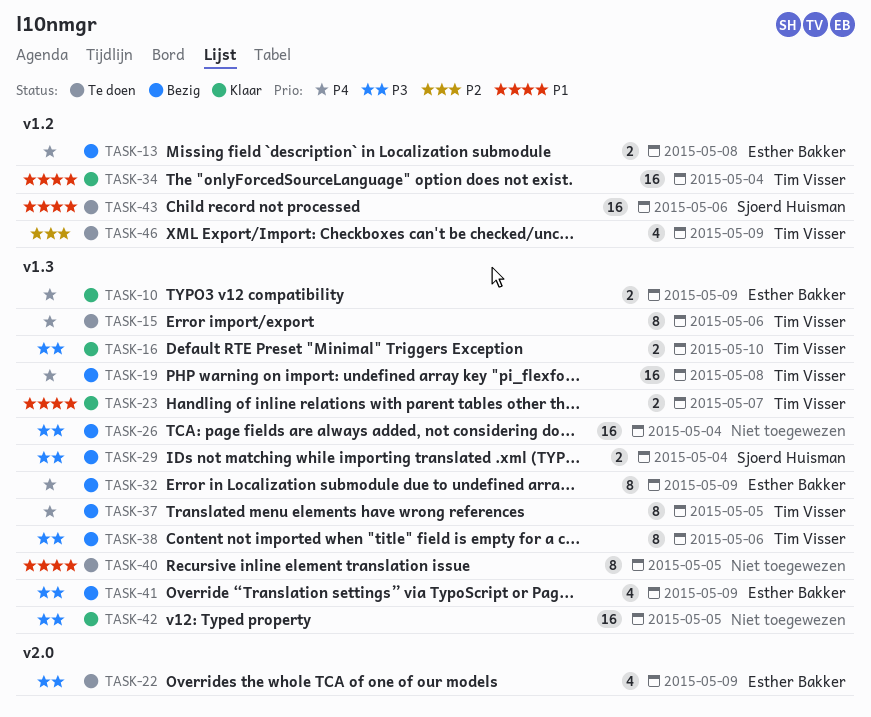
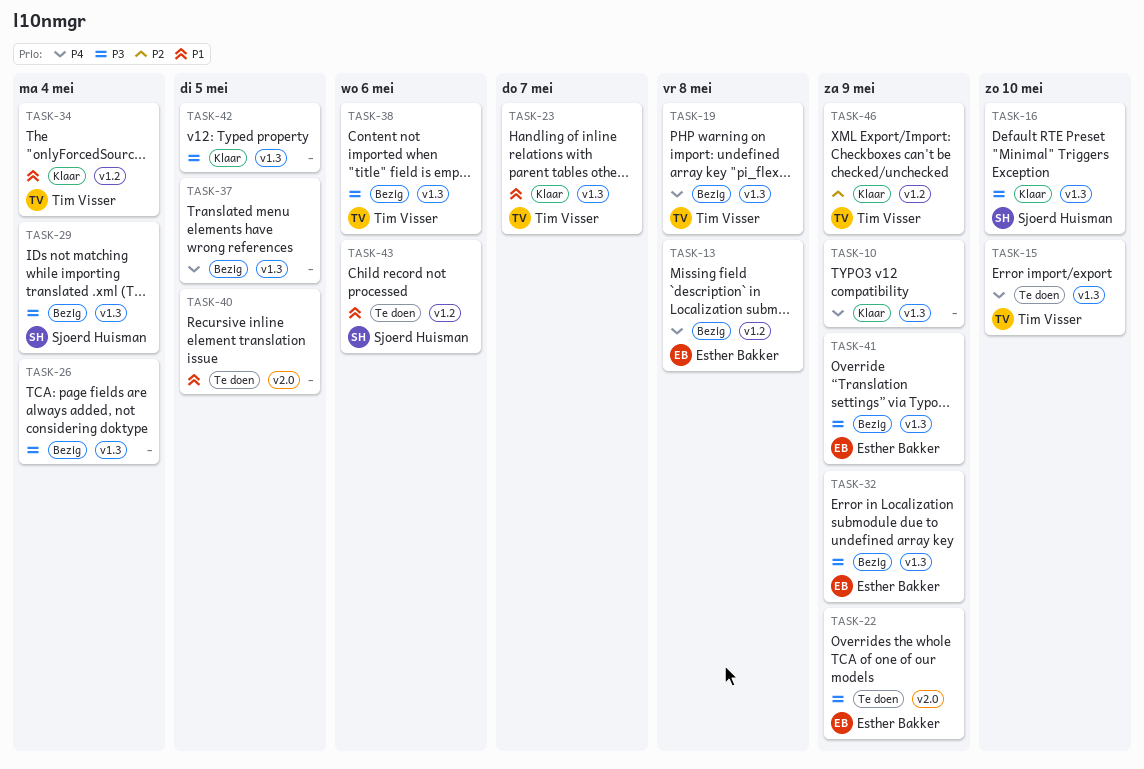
TASK-10, owner: Esther Bakker -> none
TASK-15, due: May 6 -> May 10
TASK-16, owner: Tim Visser -> Sjoerd Huisman
TASK-32, priority: P4 -> P3
TASK-37, owner: Tim Visser -> none
TASK-40, label: v1.3 -> v2.0
TASK-46, status: Te doen -> Klaar

